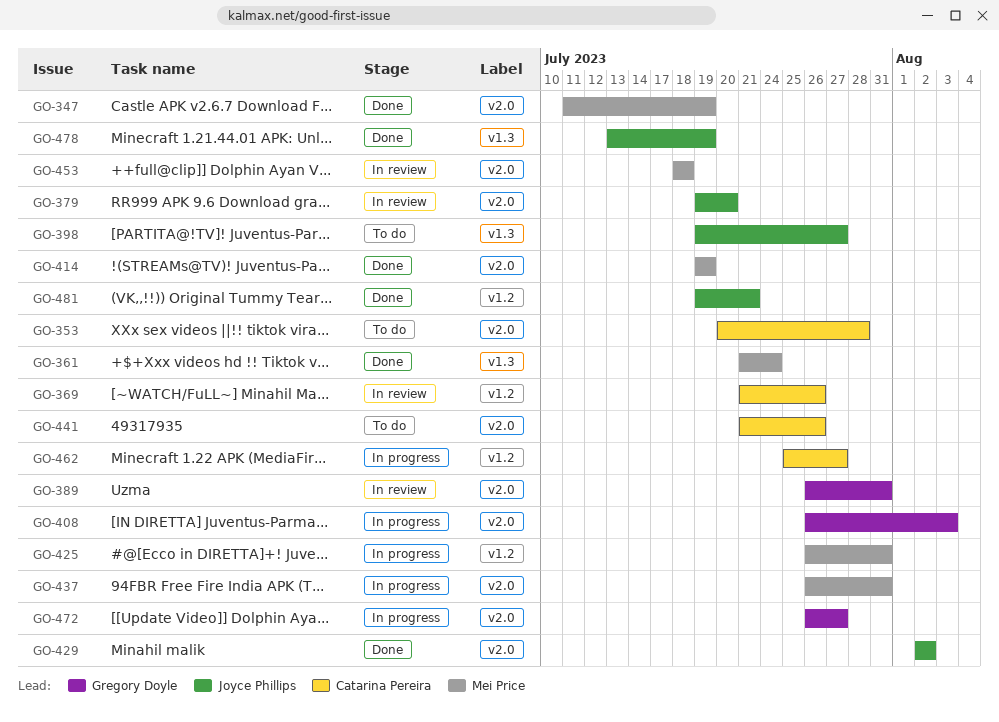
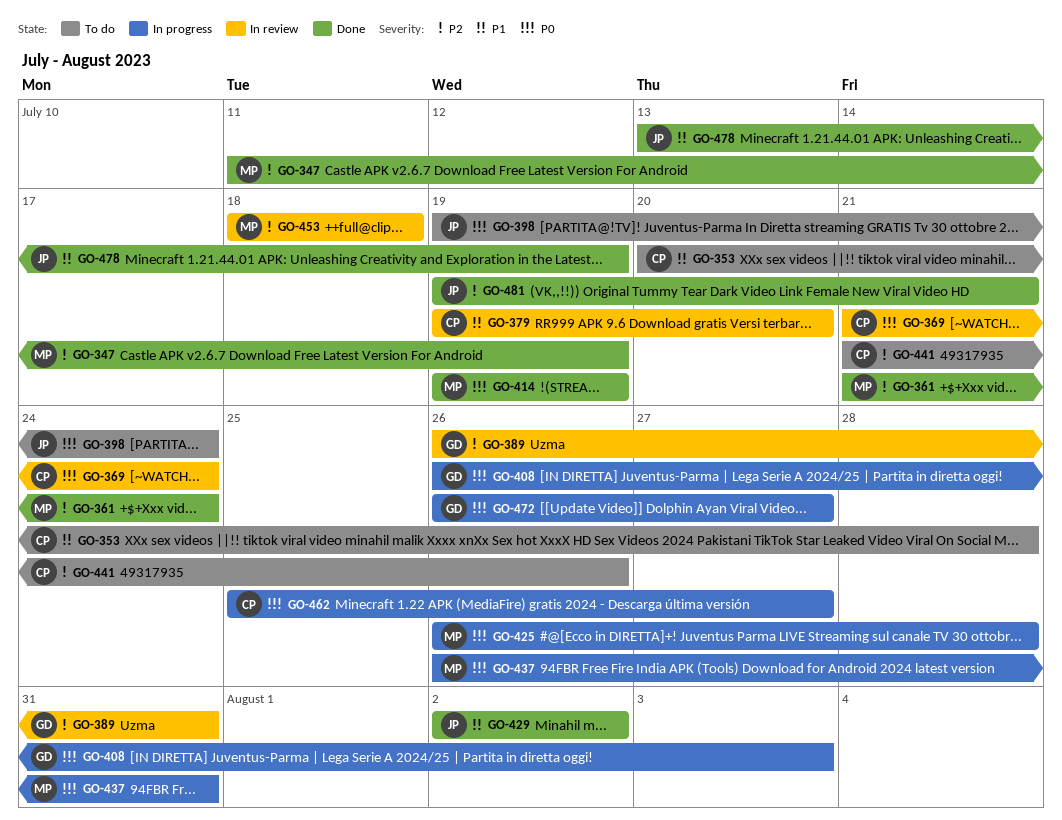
GO-369, due: Jul 26 -> Jul 24
GO-379, owner: Joyce Phillips -> Catarina Pereira
GO-398, due: Jul 27 -> Jul 24
GO-425, due: Jul 31 -> Jul 28

